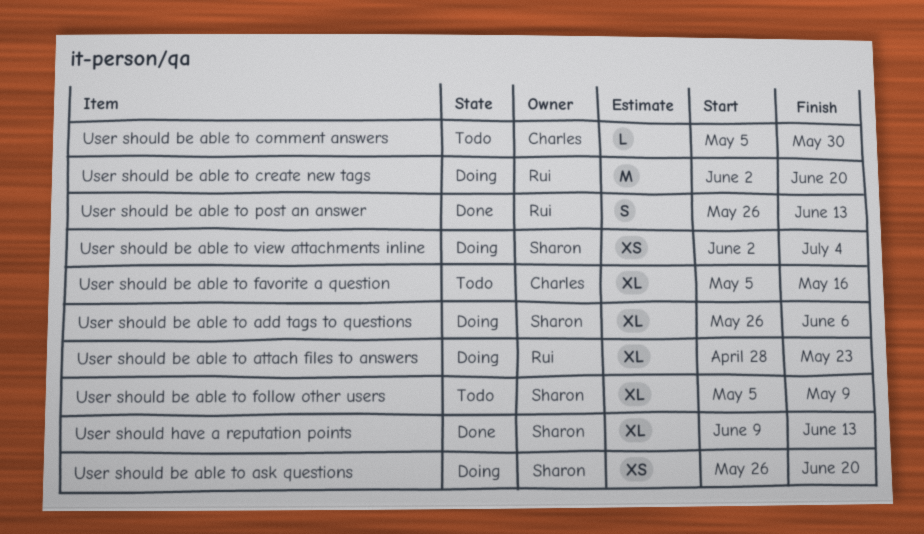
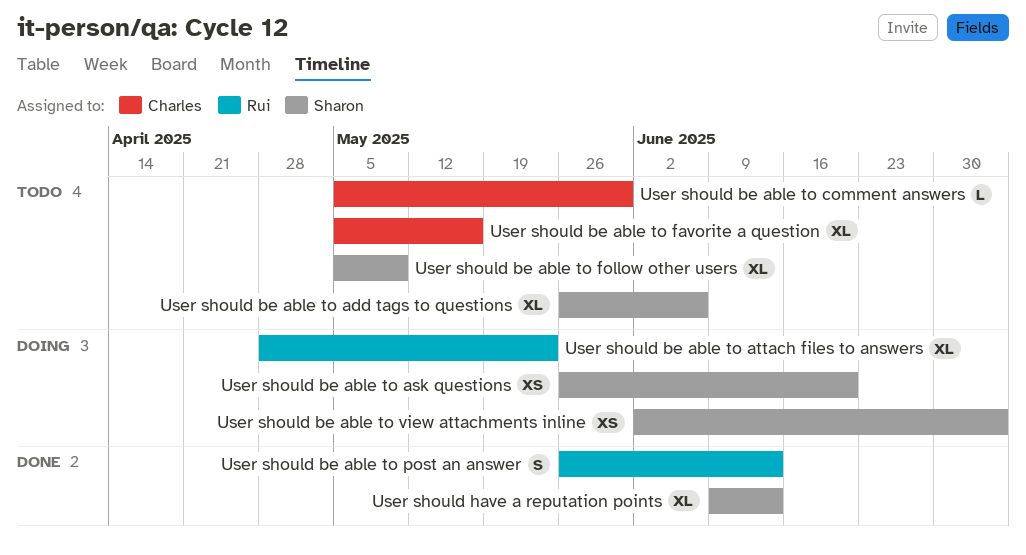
User should be able to add tags to questions, status: Doing -> Todo
User should be able to create new tags: present -> none

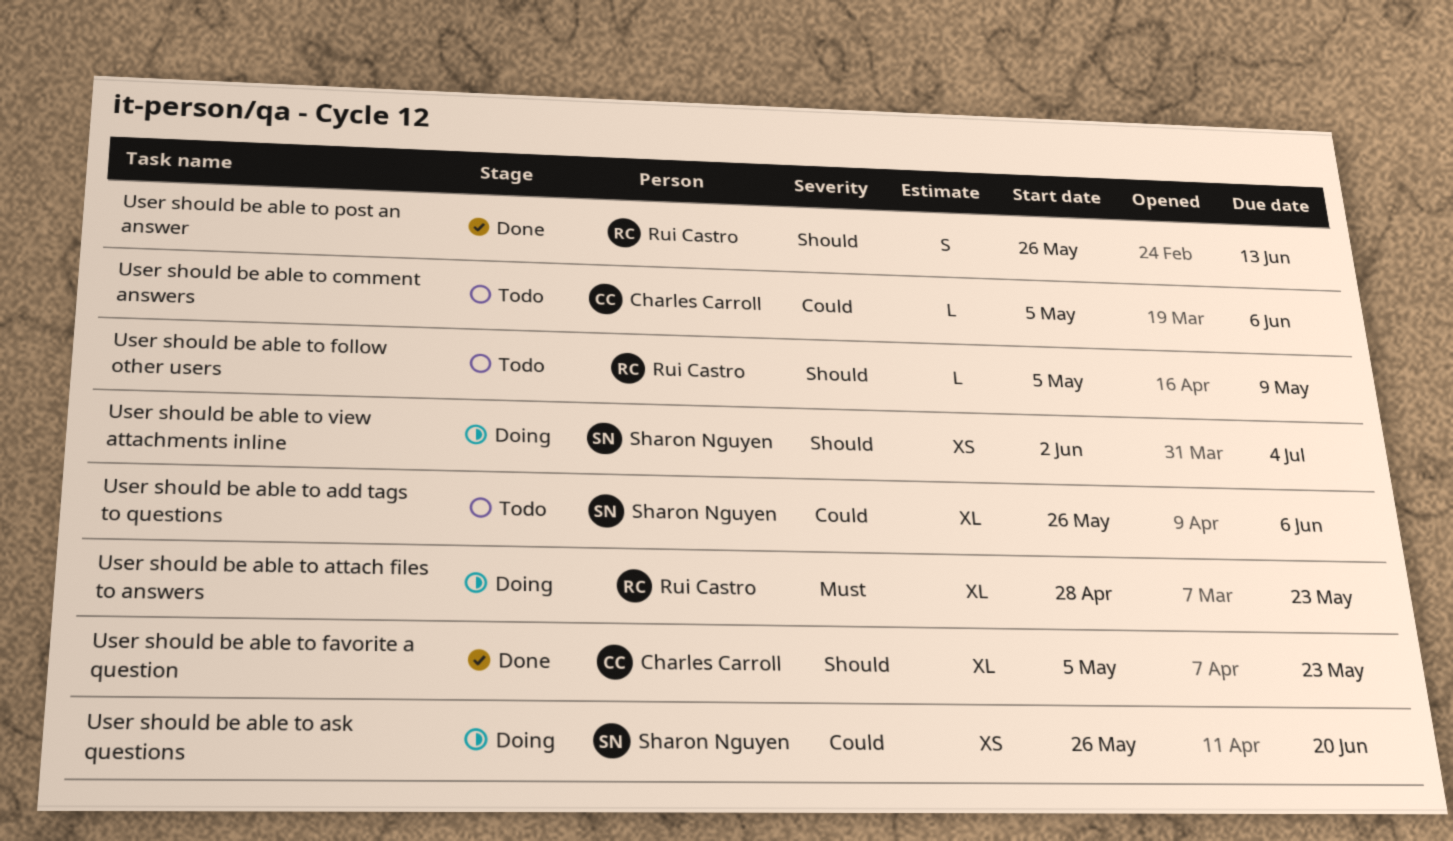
User should be able to comment answers, due: May 30 -> Jun 6
User should be able to favorite a question, status: Todo -> Done
User should be able to favorite a question, due: May 16 -> May 23
User should be able to follow other users, owner: Sharon Nguyen -> Rui Castro
User should be able to follow other users, estimate: XL -> L
User should have a reputation points: present -> none

